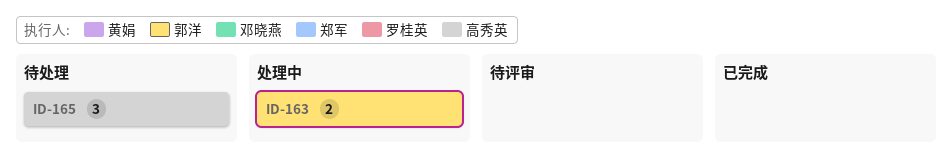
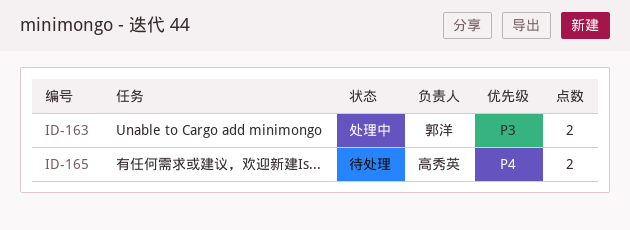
ID-165, estimate: 3 -> 2

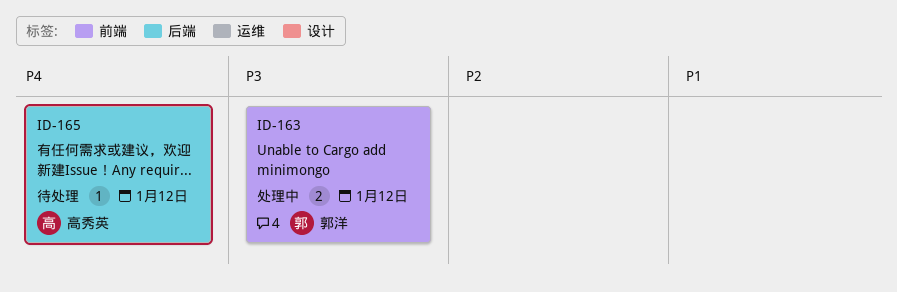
ID-165, estimate: 2 -> 1

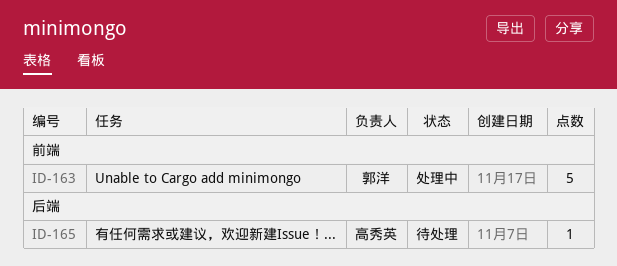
ID-163, estimate: 2 -> 5

